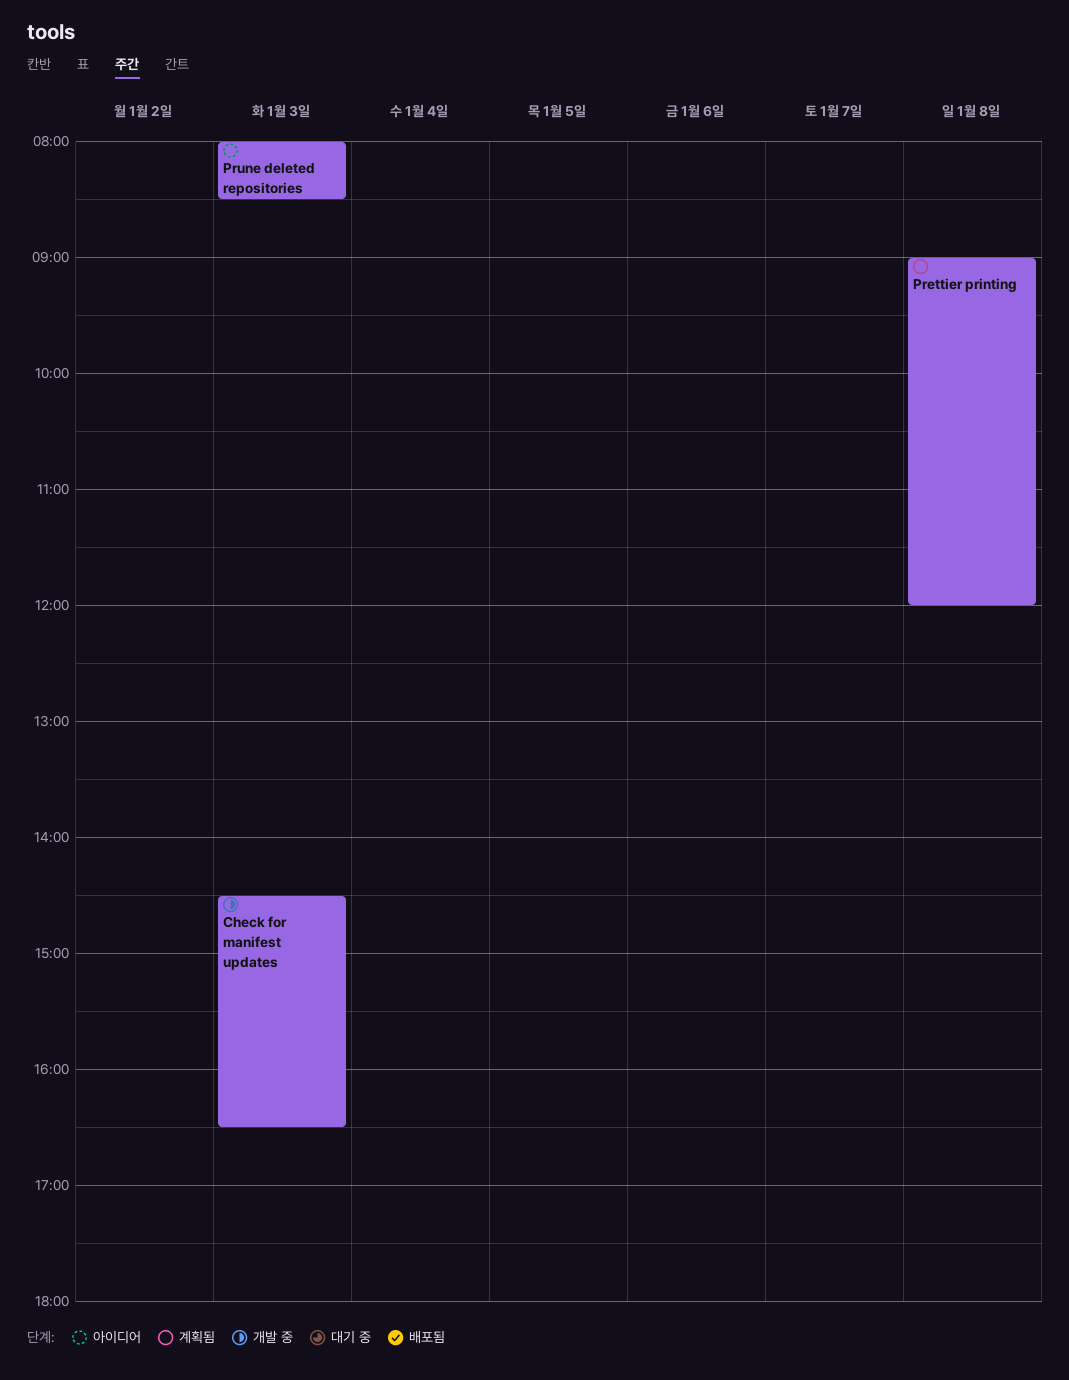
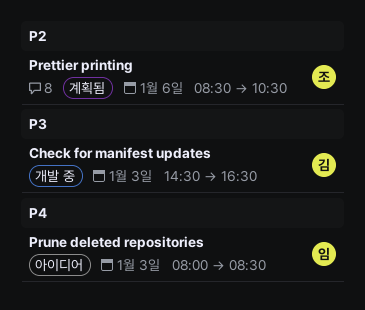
Prettier printing, day: Jan 8 -> Jan 6
Prettier printing, begins: 09:00 -> 08:30
Prettier printing, ends: 12:00 -> 10:30

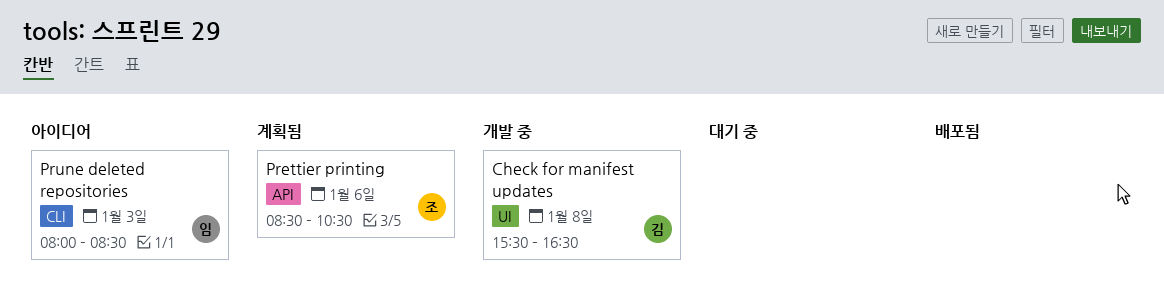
Check for manifest updates, day: Jan 3 -> Jan 8
Check for manifest updates, begins: 14:30 -> 15:30

